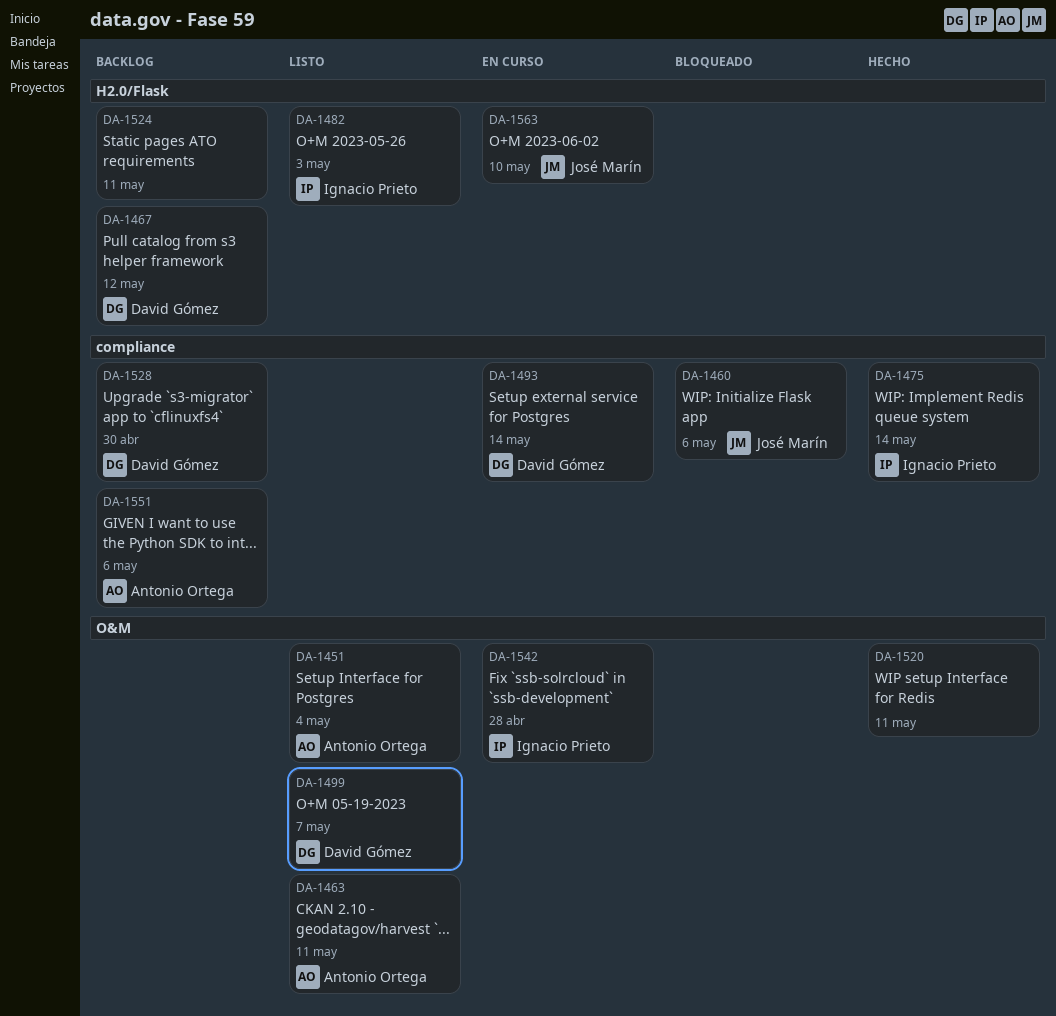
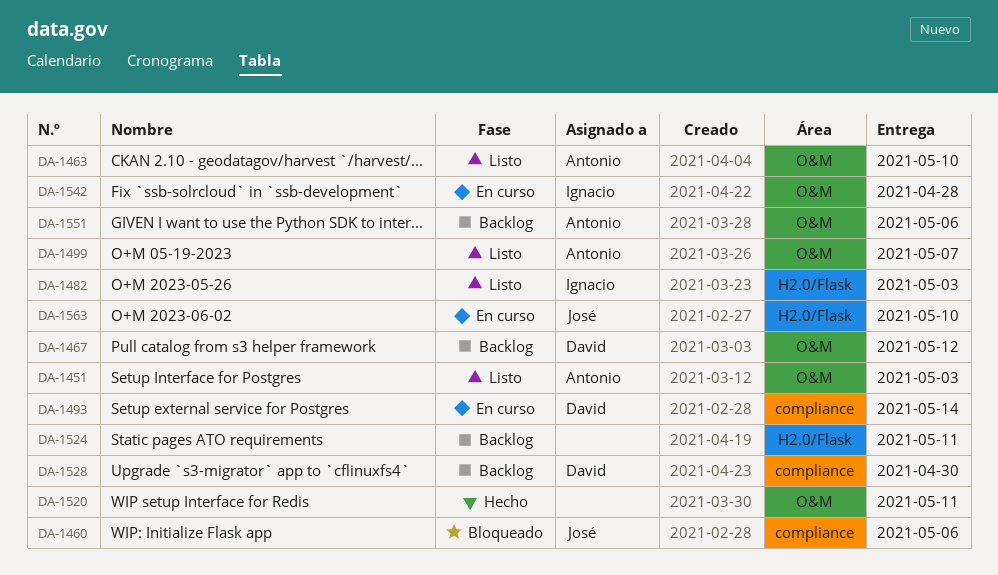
DA-1451, due: May 4 -> May 3
DA-1463, due: May 11 -> May 10
DA-1467, label: H2.0/Flask -> O&M
DA-1475: present -> none
DA-1499, owner: David Gómez -> Antonio Ortega
DA-1551, label: compliance -> O&M

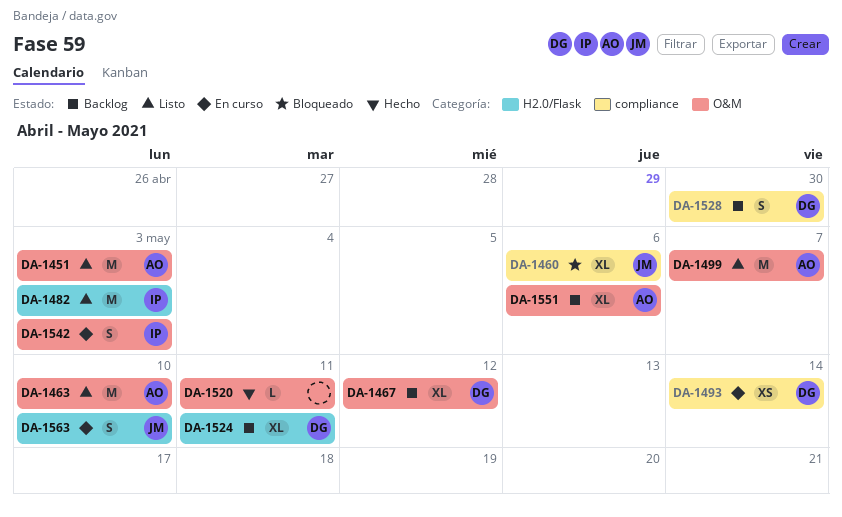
DA-1524, owner: none -> David
DA-1542, due: Apr 28 -> May 3

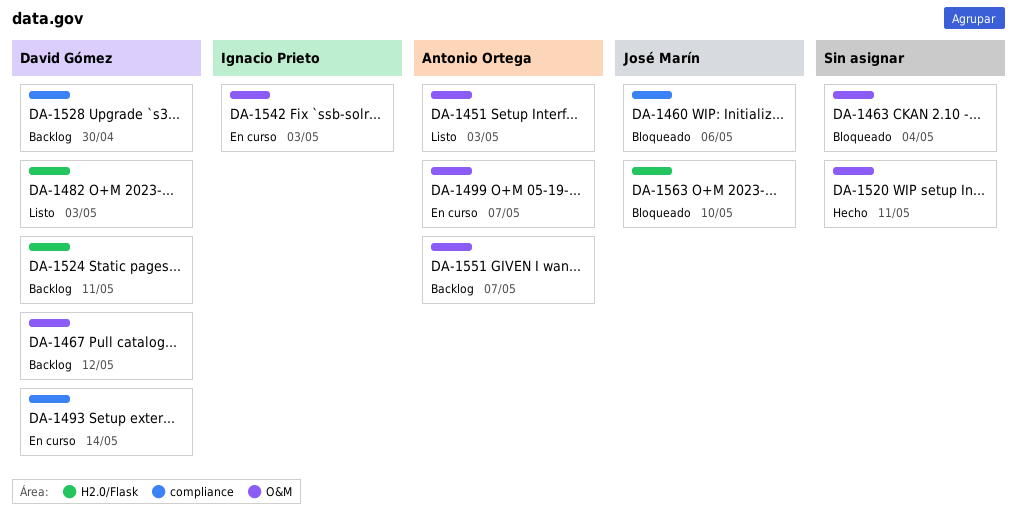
DA-1463, status: Listo -> Bloqueado
DA-1463, owner: Antonio Ortega -> none
DA-1463, due: May 10 -> May 4
DA-1482, owner: Ignacio Prieto -> David Gómez
DA-1499, status: Listo -> En curso
DA-1551, due: May 6 -> May 7
DA-1563, status: En curso -> Bloqueado

